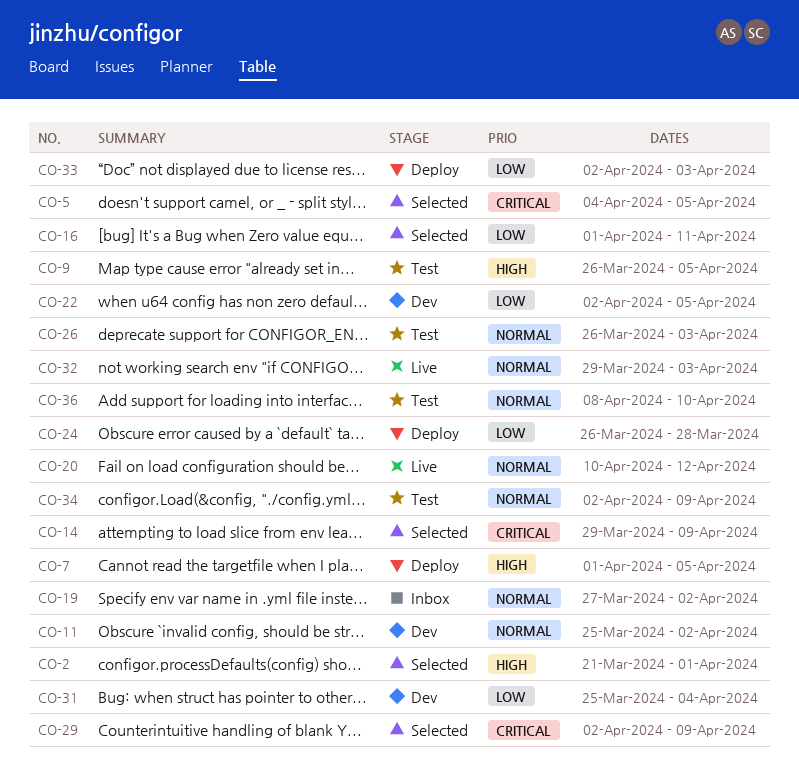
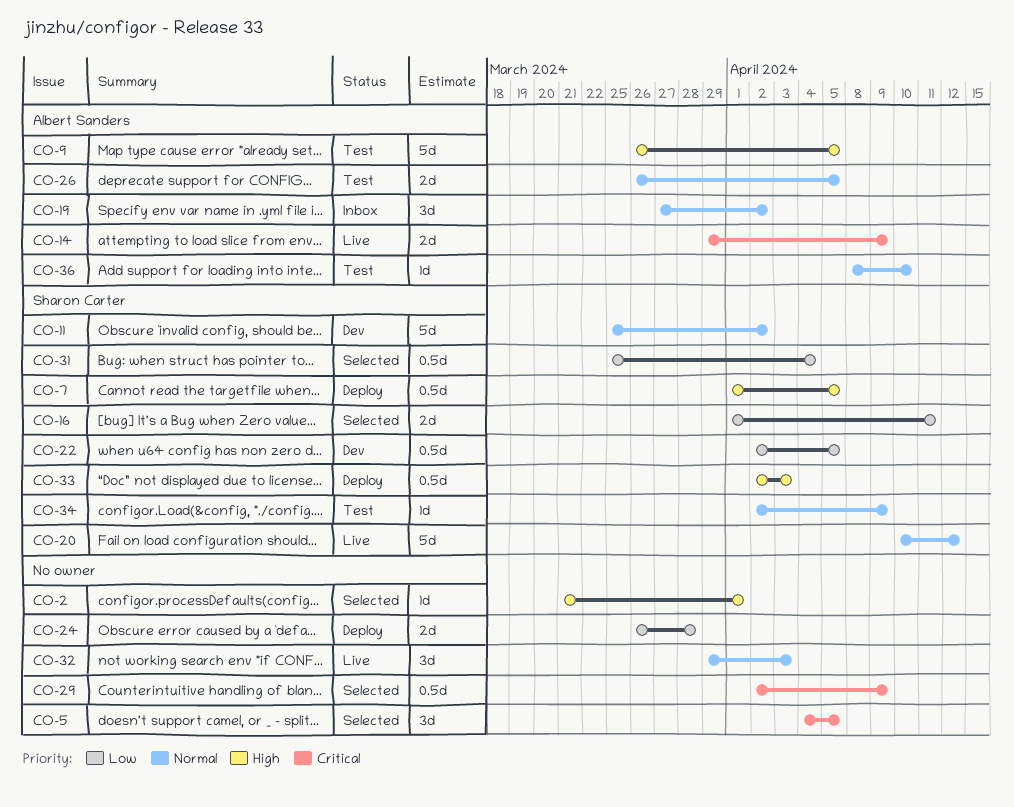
CO-14, status: Selected -> Live
CO-26, due: Apr 3 -> Apr 5
CO-31, status: Dev -> Selected
CO-33, priority: Low -> High

